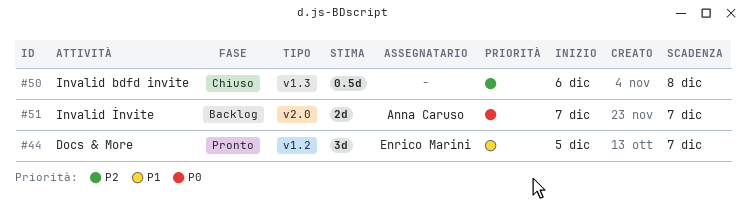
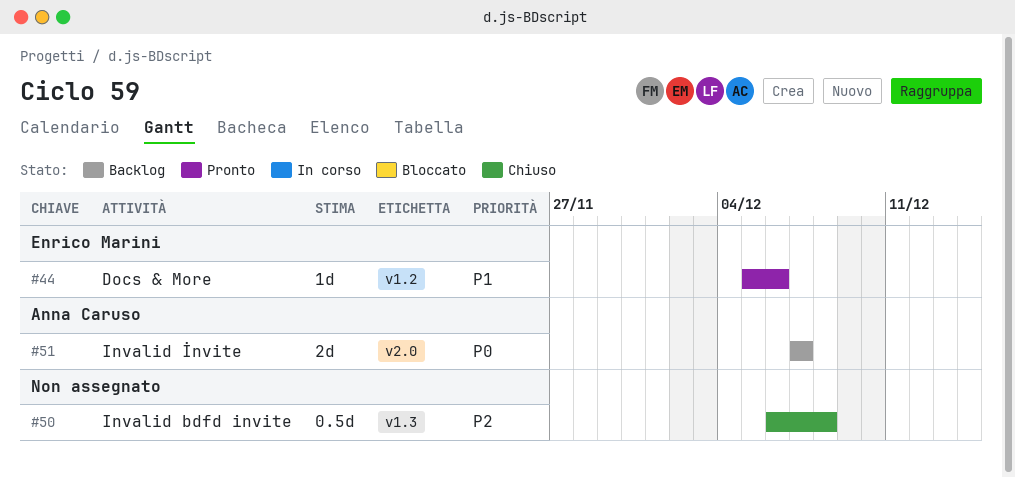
#44, estimate: 3d -> 1d
#44, due: Dec 7 -> Dec 6

